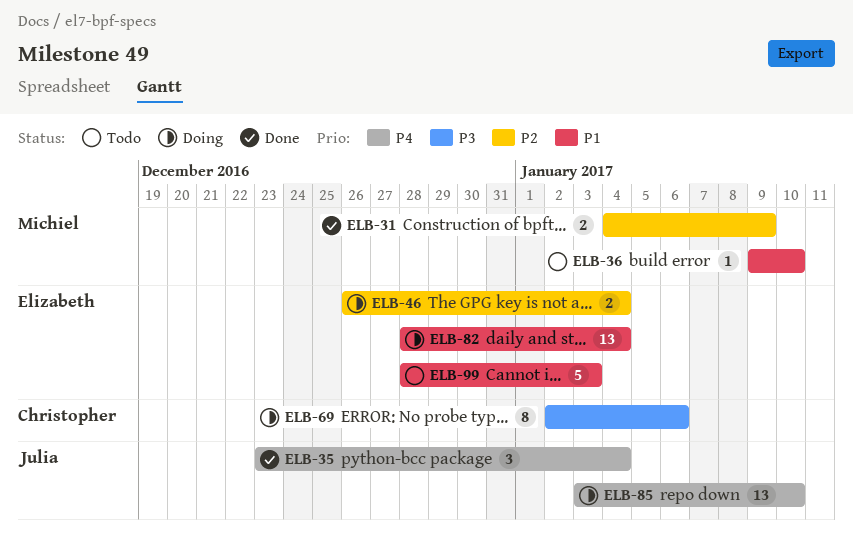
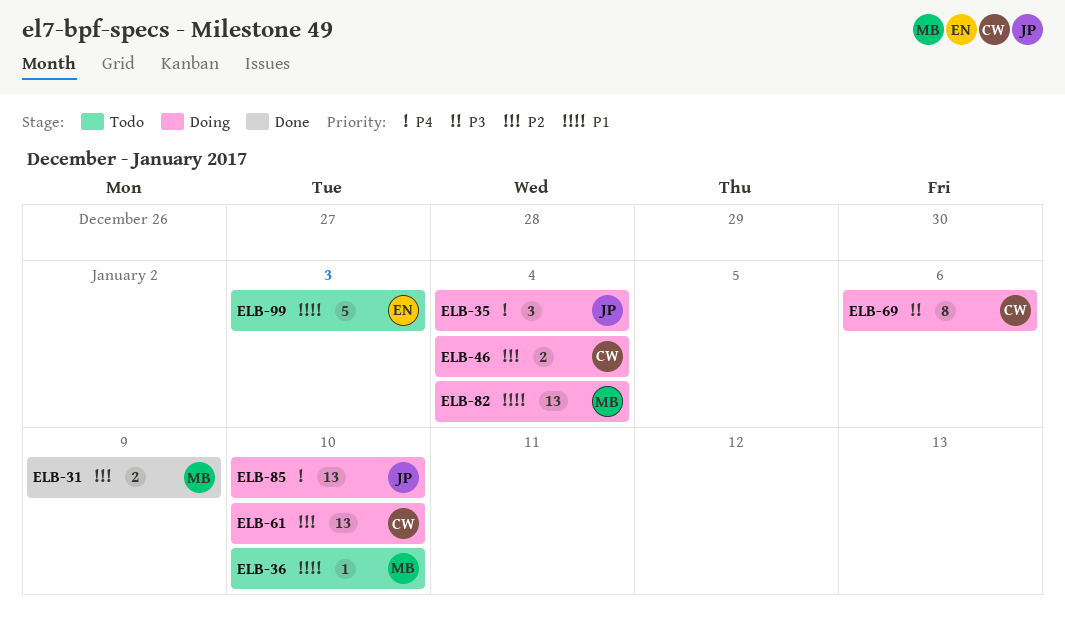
ELB-35, status: Done -> Doing
ELB-46, owner: Elizabeth -> Christopher
ELB-61: none -> present
ELB-82, owner: Elizabeth -> Michiel

